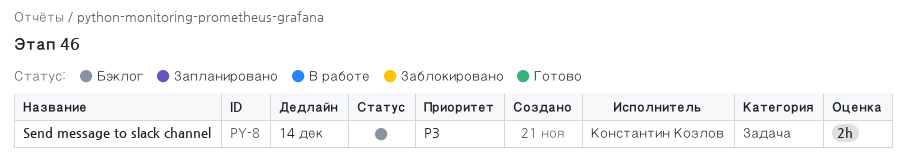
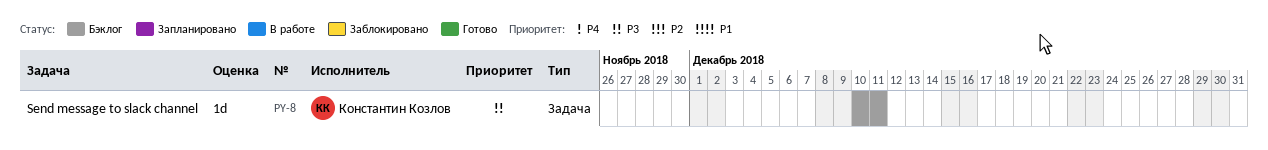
PY-8, estimate: 2h -> 1d
PY-8, due: Dec 14 -> Dec 11

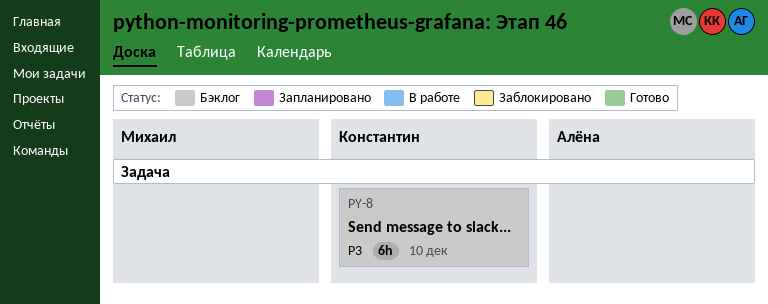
PY-8, estimate: 1d -> 6h
PY-8, due: Dec 11 -> Dec 10

